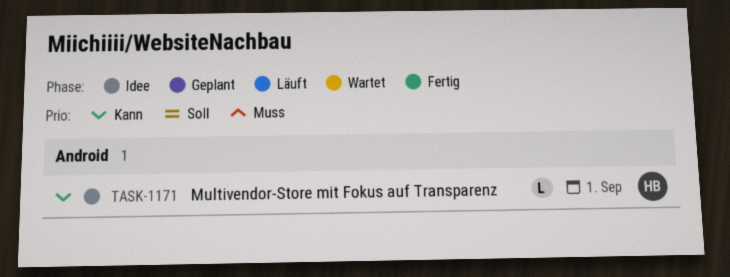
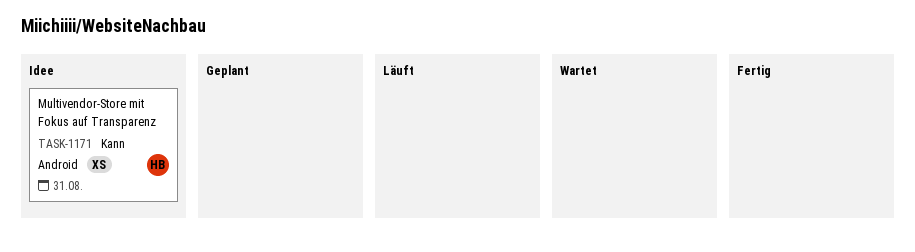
TASK-1171, estimate: L -> XS
TASK-1171, due: Sep 1 -> Aug 31

